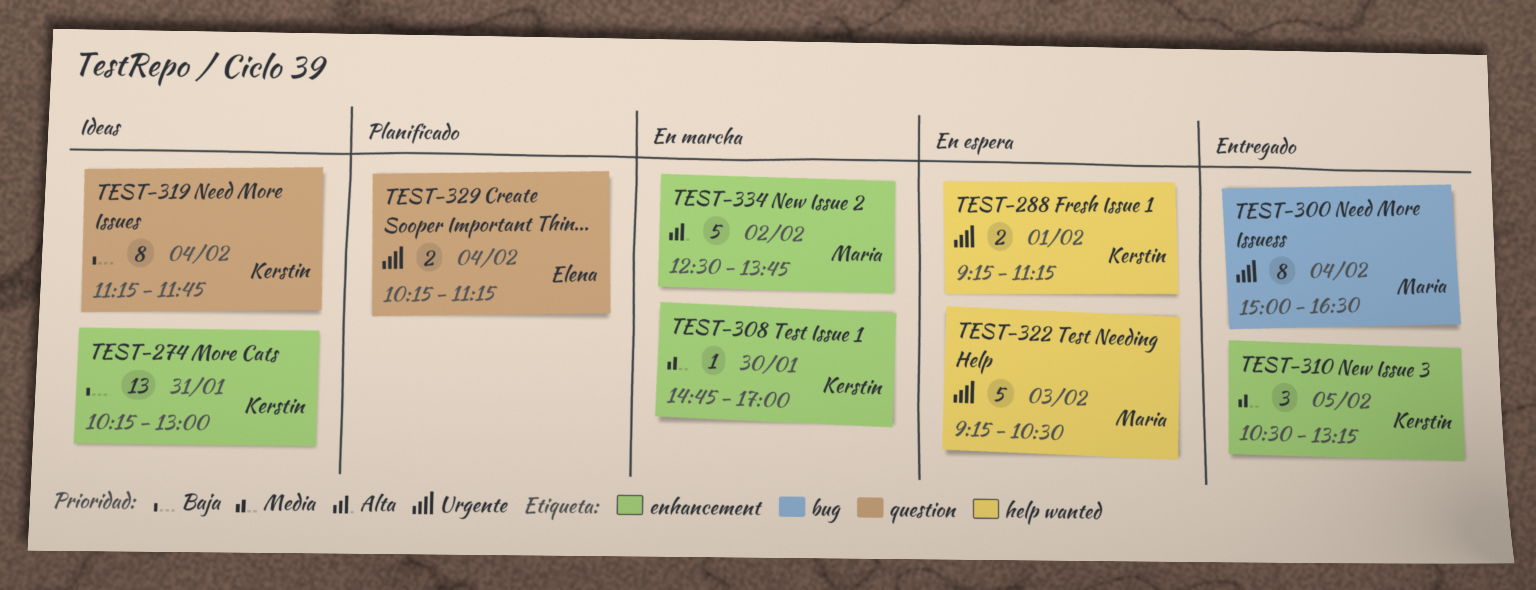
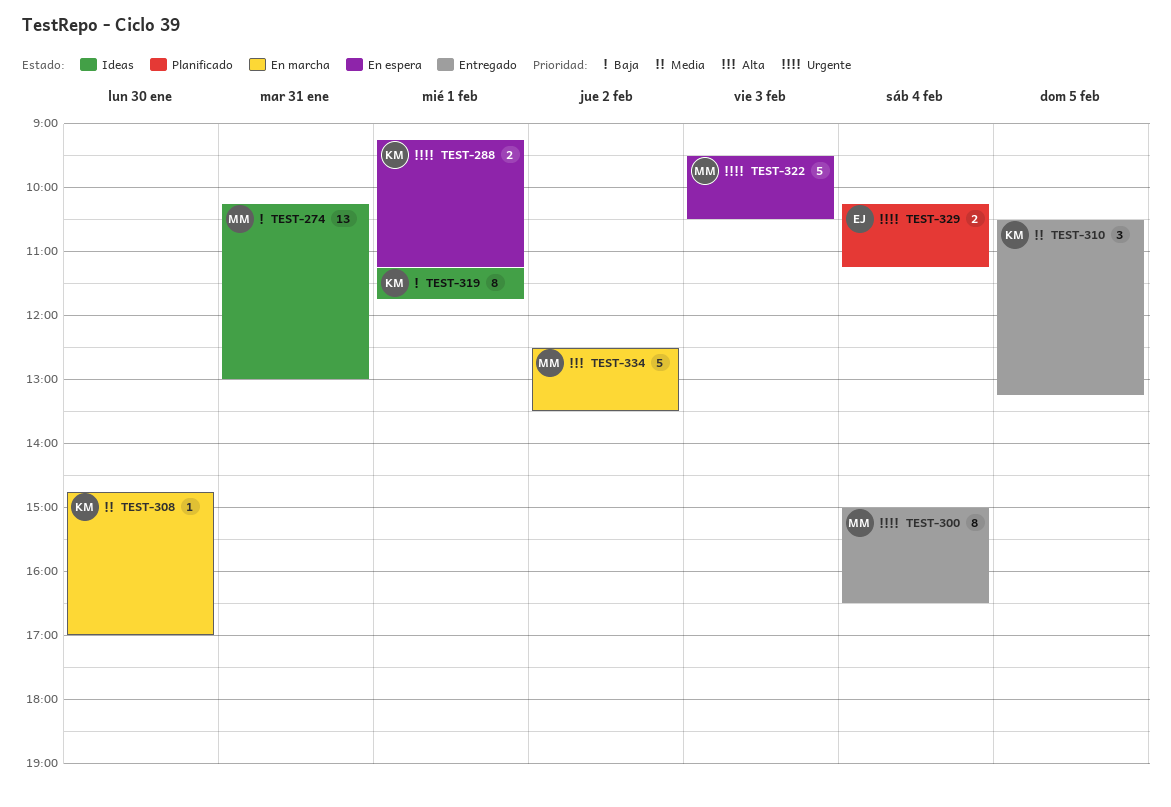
TEST-274, owner: Kerstin -> Maria
TEST-319, day: Feb 4 -> Feb 1
TEST-322, begins: 09:15 -> 09:30
TEST-334, ends: 13:45 -> 13:30

